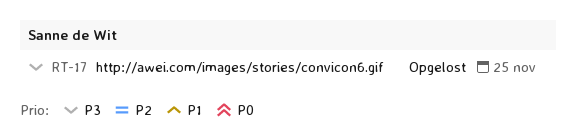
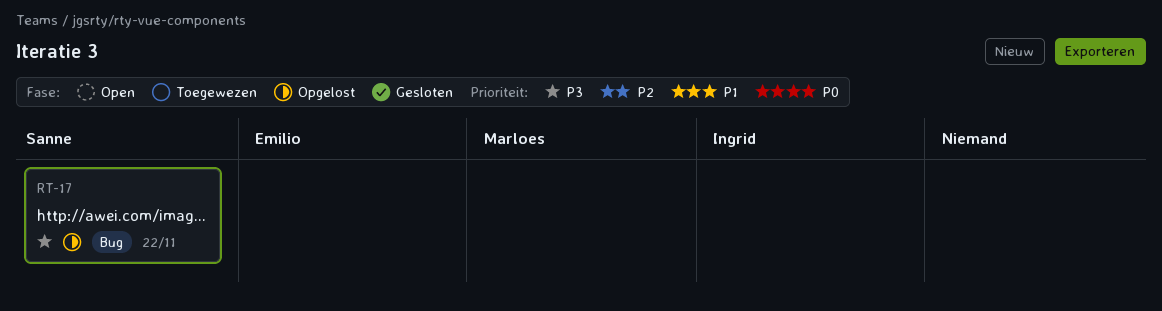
RT-17, due: Nov 25 -> Nov 22

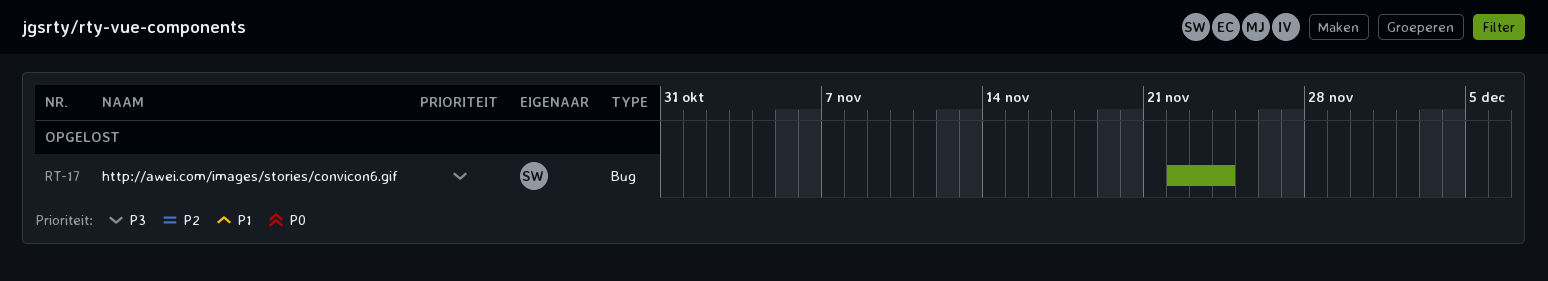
RT-17, due: Nov 22 -> Nov 24

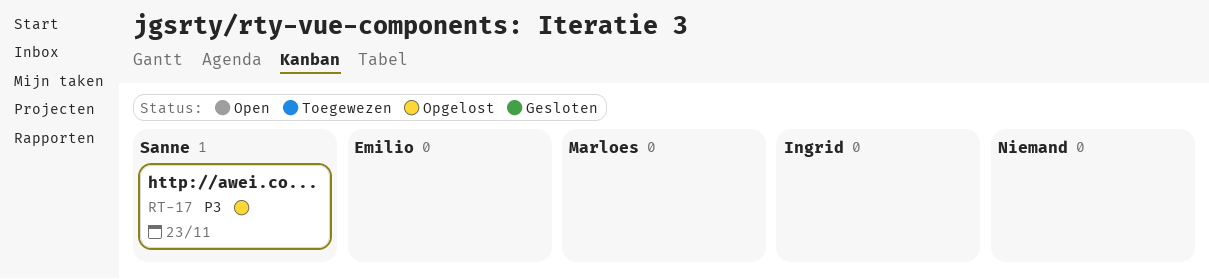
RT-17, due: Nov 24 -> Nov 23

